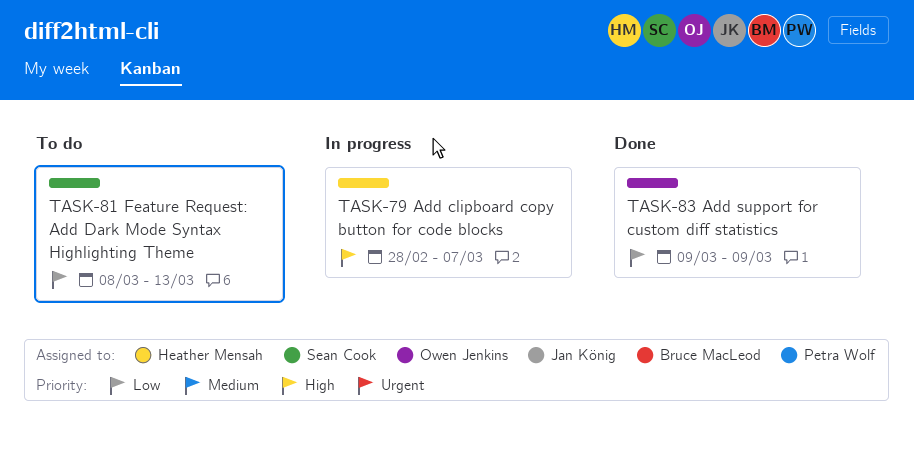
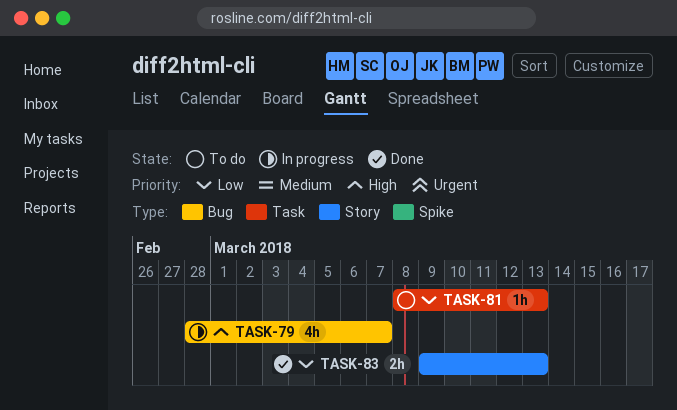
TASK-83, due: Mar 9 -> Mar 13

